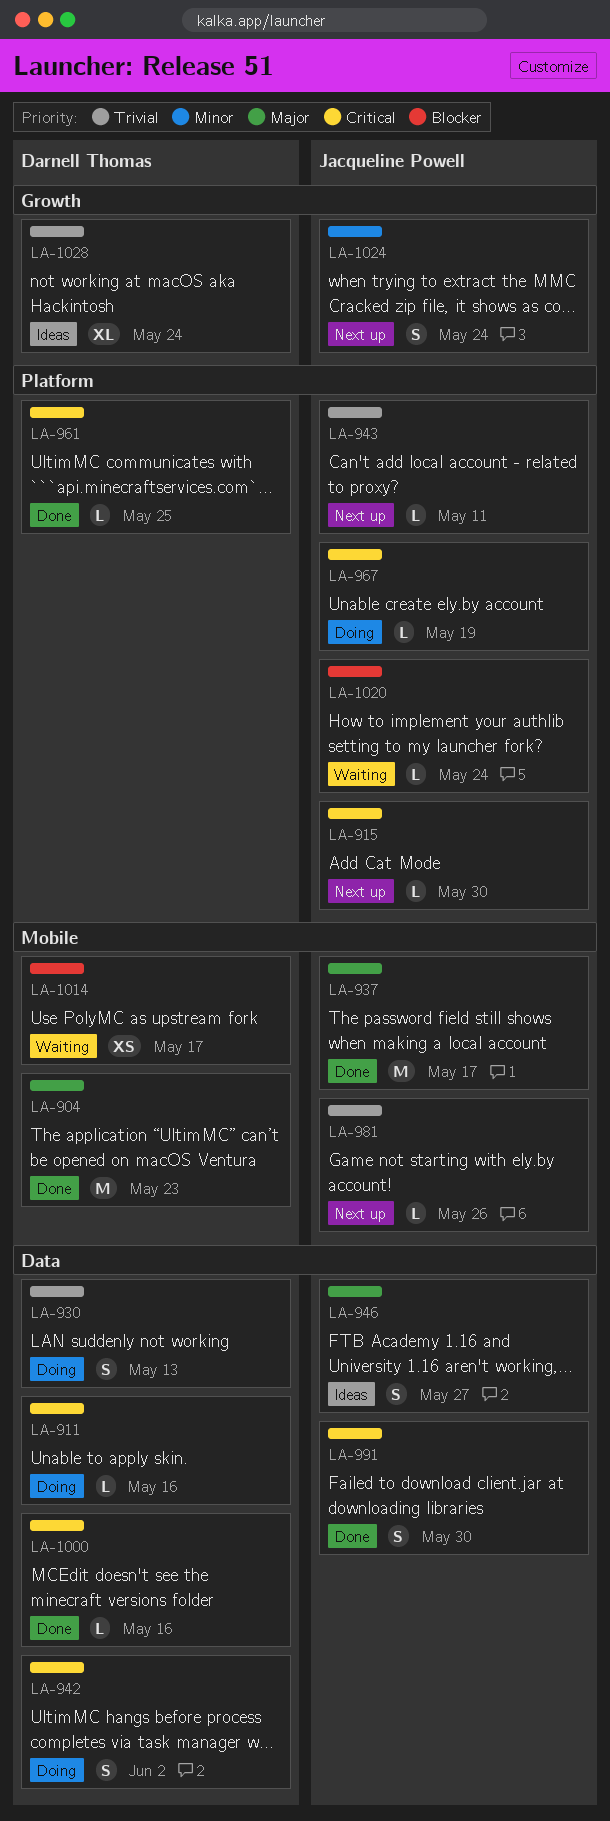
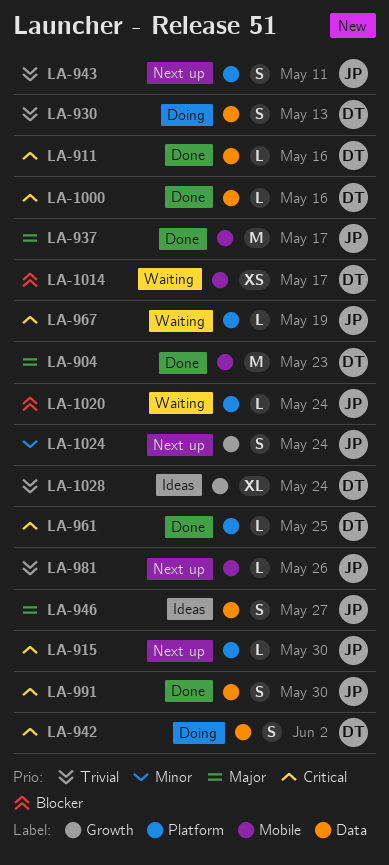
LA-911, status: Doing -> Done
LA-943, estimate: L -> S
LA-967, status: Doing -> Waiting

